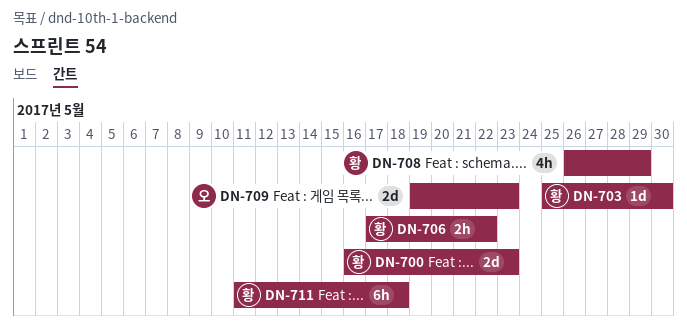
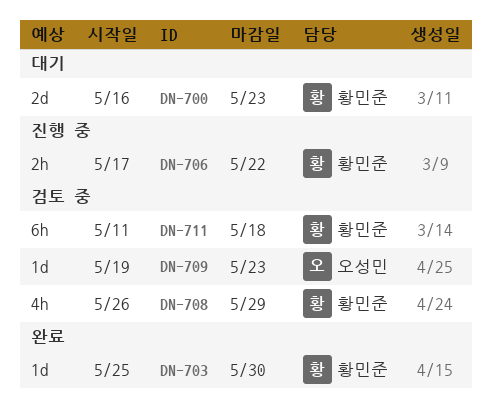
DN-709, estimate: 2d -> 1d

